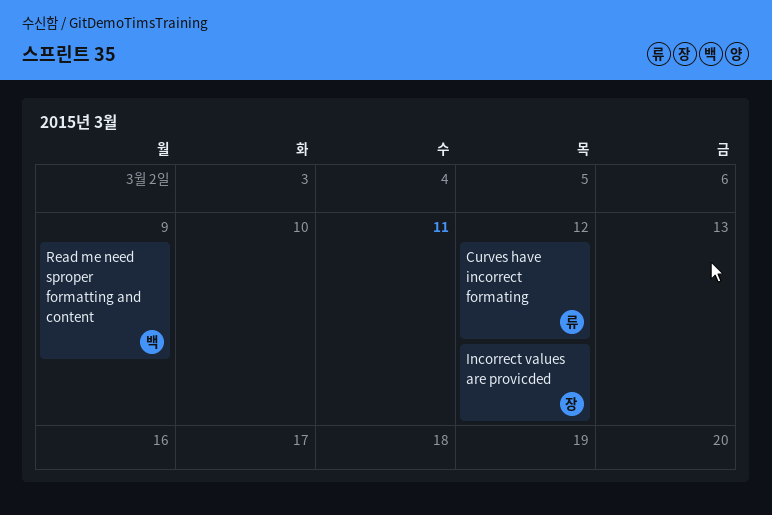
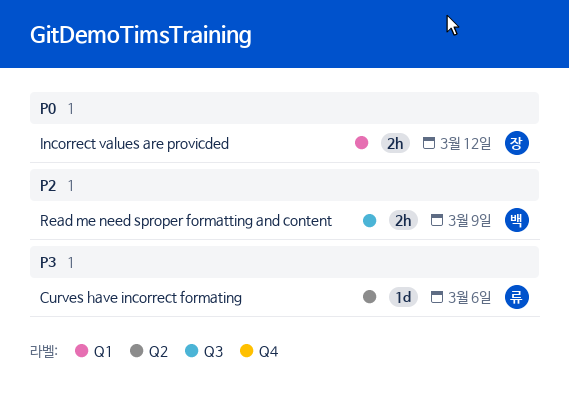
Curves have incorrect formating, due: Mar 12 -> Mar 6

